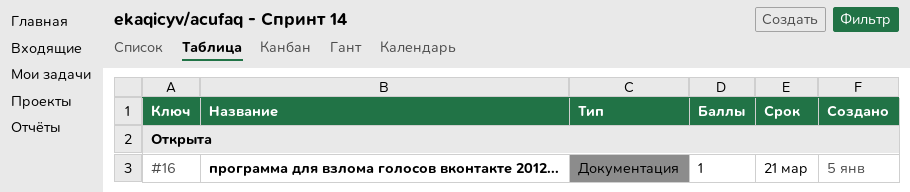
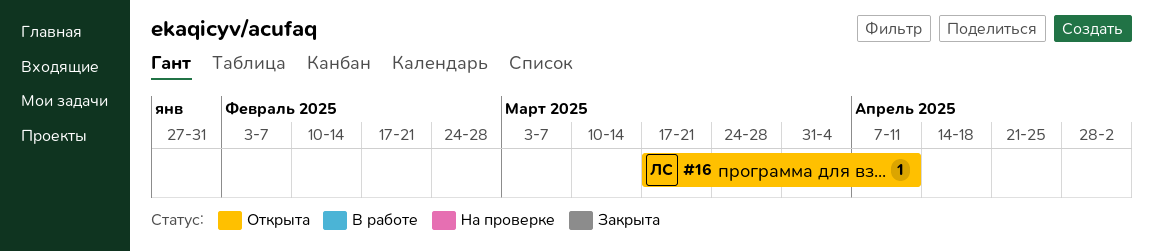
#16, due: Mar 21 -> Apr 11

